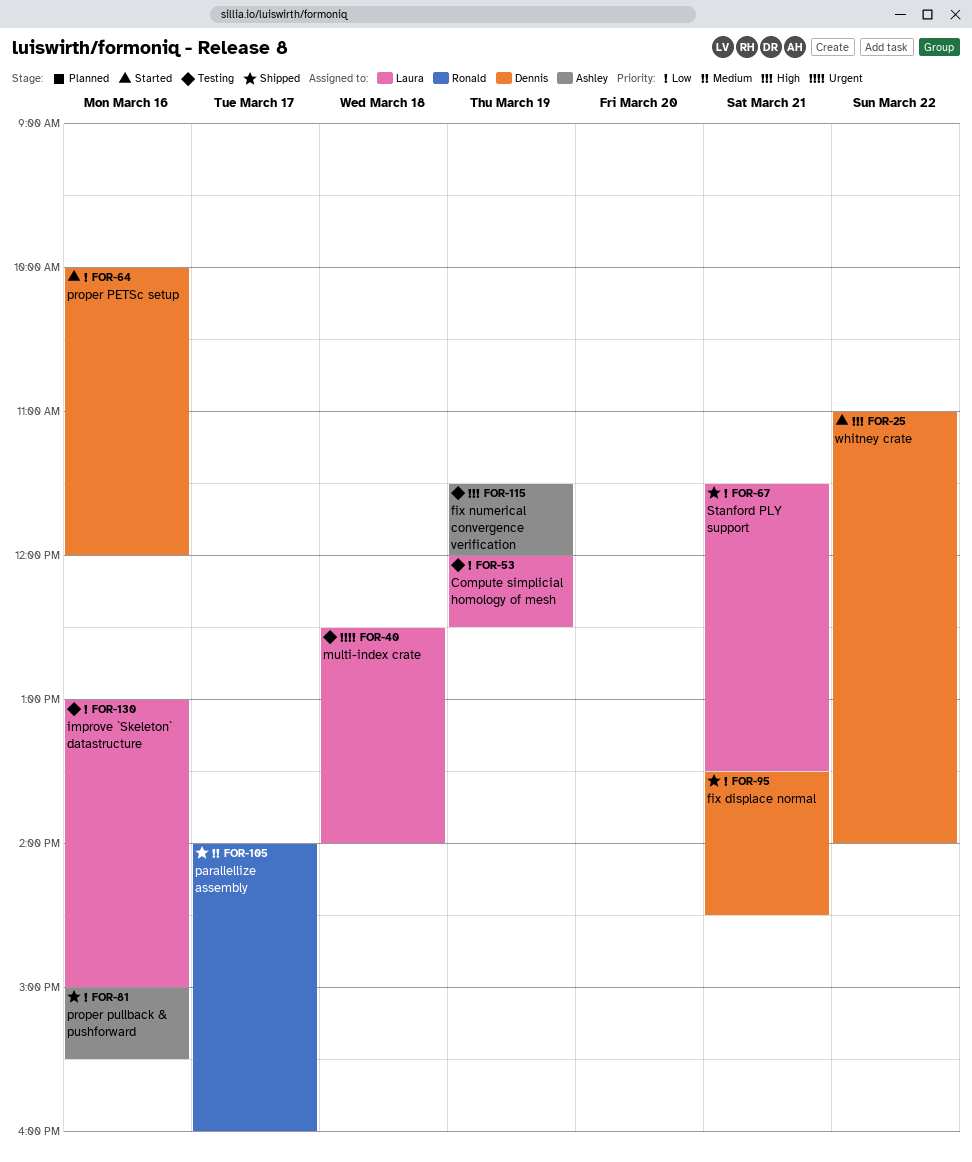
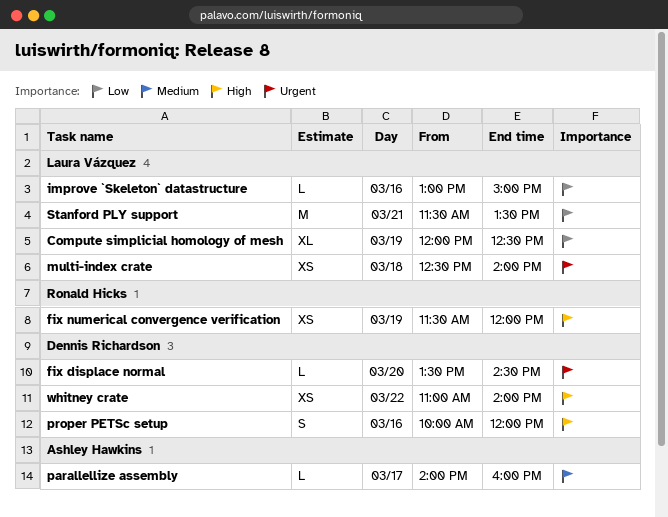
fix displace normal, priority: Low -> Urgent
fix displace normal, day: Mar 21 -> Mar 20
fix numerical convergence verification, owner: Ashley Hawkins -> Ronald Hicks
parallellize assembly, owner: Ronald Hicks -> Ashley Hawkins
proper PETSc setup, priority: Low -> High
proper pullback & pushforward: present -> none

